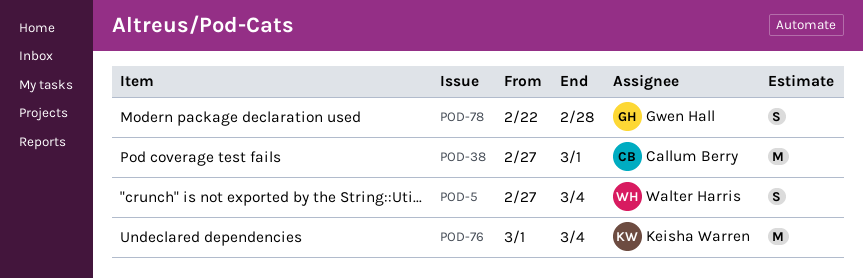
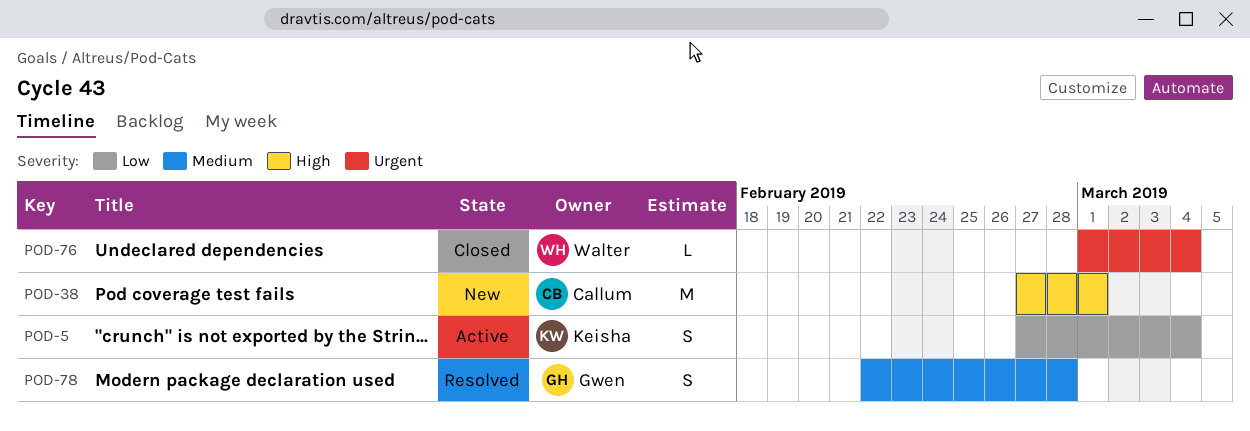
POD-5, owner: Walter Harris -> Keisha Warren
POD-76, owner: Keisha Warren -> Walter Harris
POD-76, estimate: M -> L

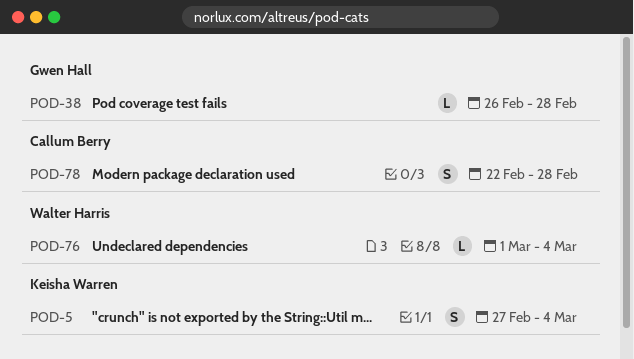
POD-38, owner: Callum Berry -> Gwen Hall
POD-38, estimate: M -> L
POD-38, start: Feb 27 -> Feb 26
POD-38, due: Mar 1 -> Feb 28
POD-78, owner: Gwen Hall -> Callum Berry

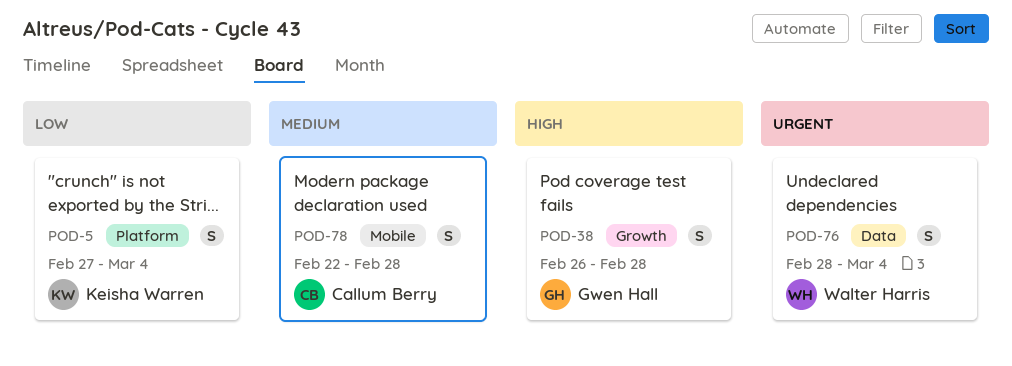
POD-38, estimate: L -> S
POD-76, estimate: L -> S
POD-76, start: Mar 1 -> Feb 28

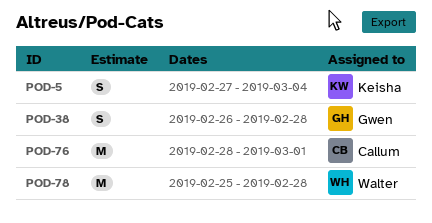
POD-76, owner: Walter Harris -> Callum Berry
POD-76, estimate: S -> M
POD-76, due: Mar 4 -> Mar 1
POD-78, owner: Callum Berry -> Walter Harris
POD-78, estimate: S -> M
POD-78, start: Feb 22 -> Feb 25

